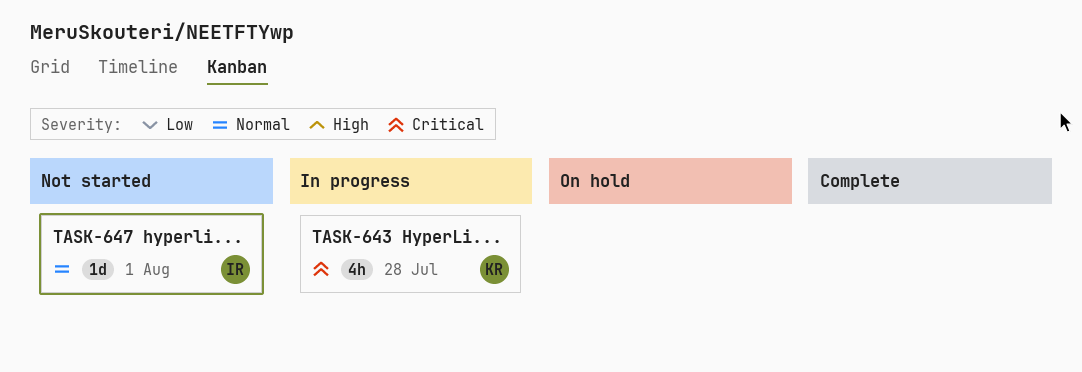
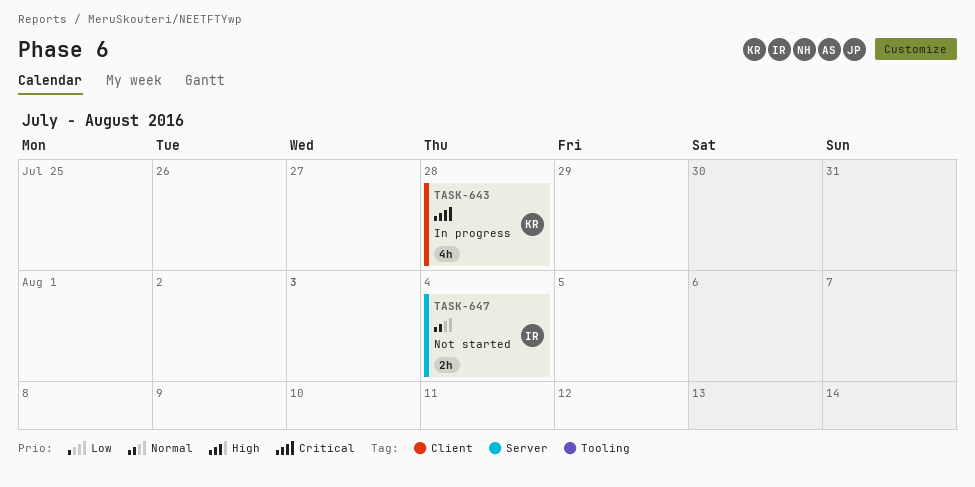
TASK-647, estimate: 1d -> 2h
TASK-647, due: Aug 1 -> Aug 4

